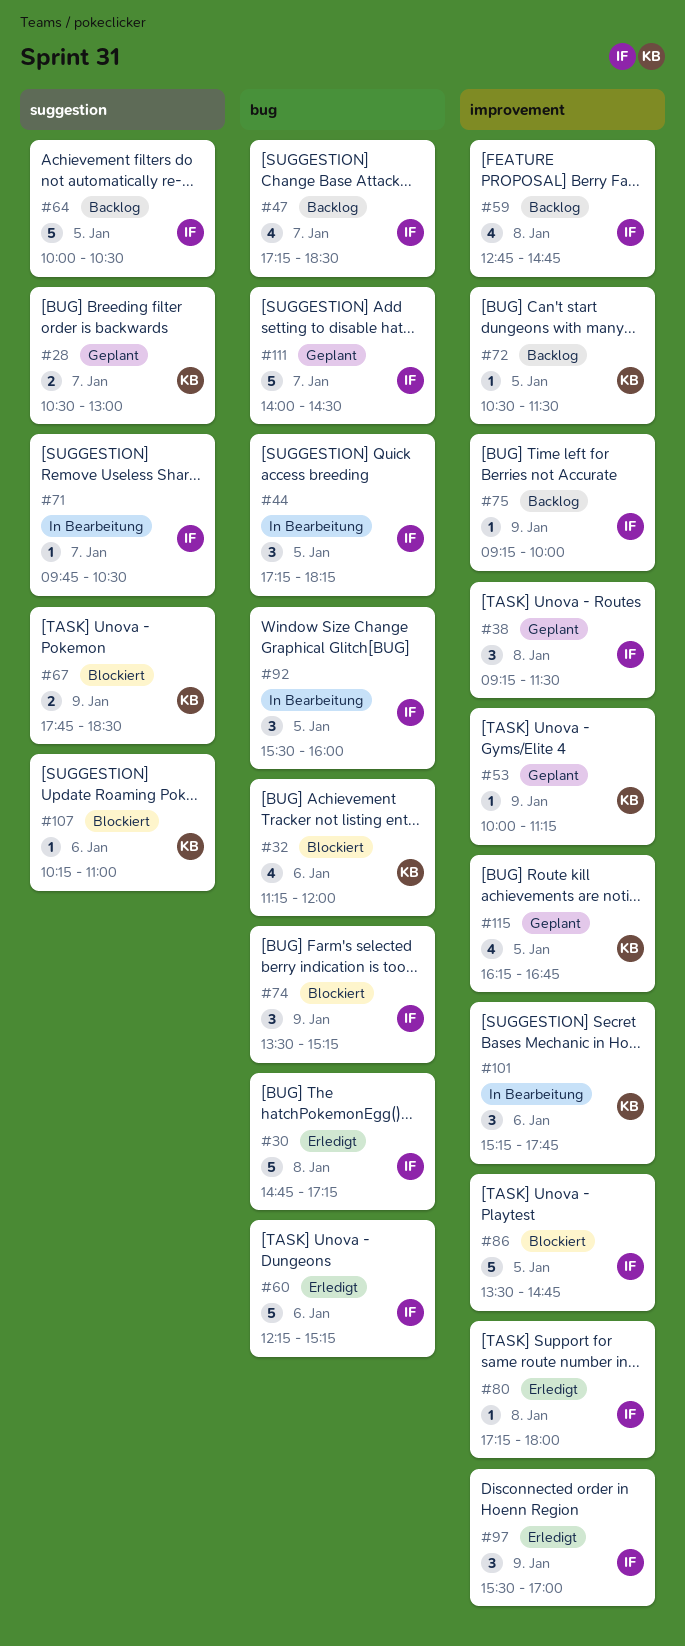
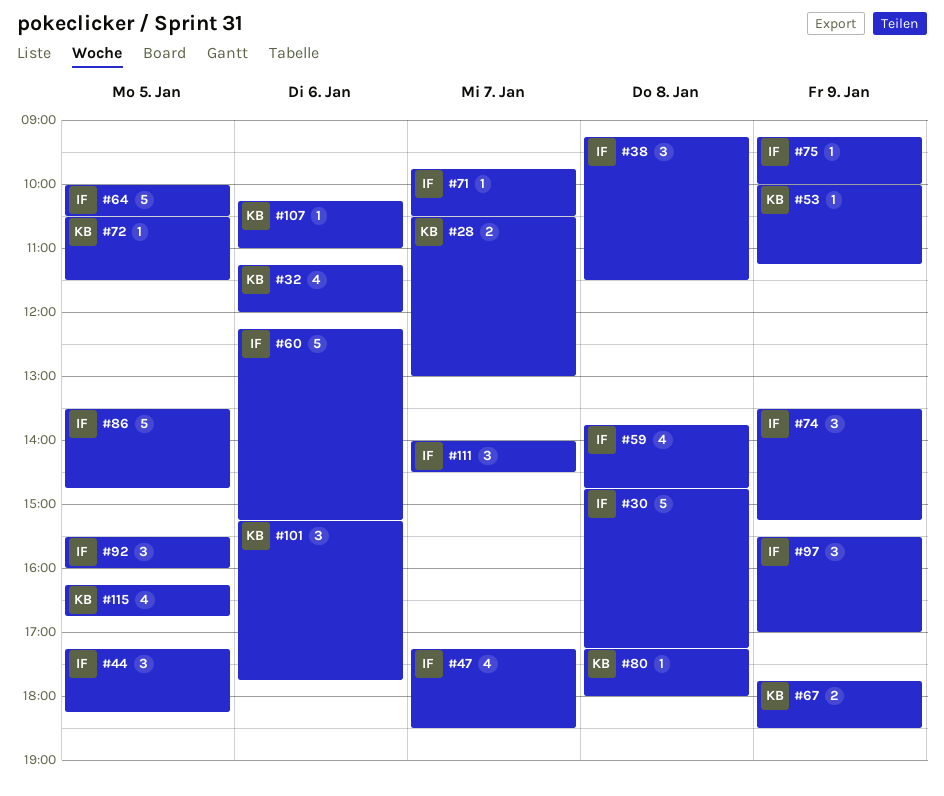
#59, begins: 12:45 -> 13:45
#80, owner: IF -> KB
#111, estimate: 5 -> 3

